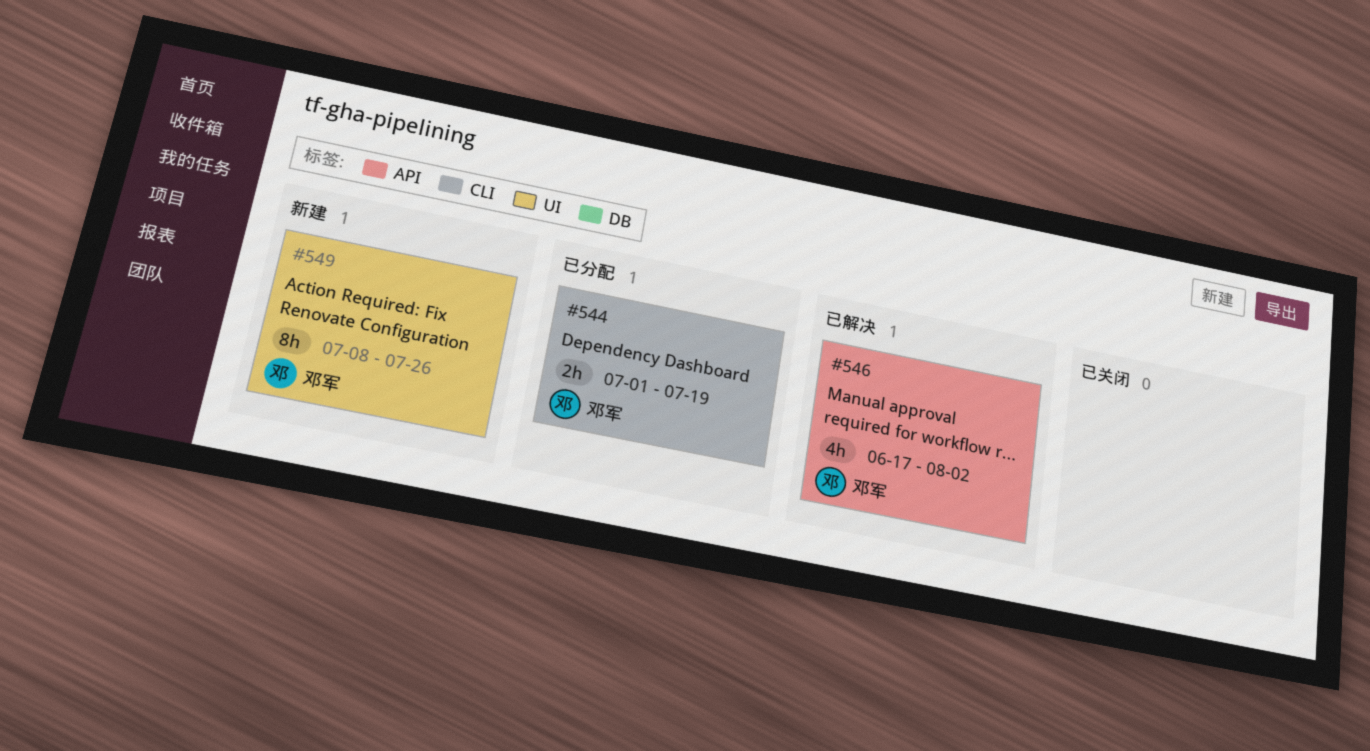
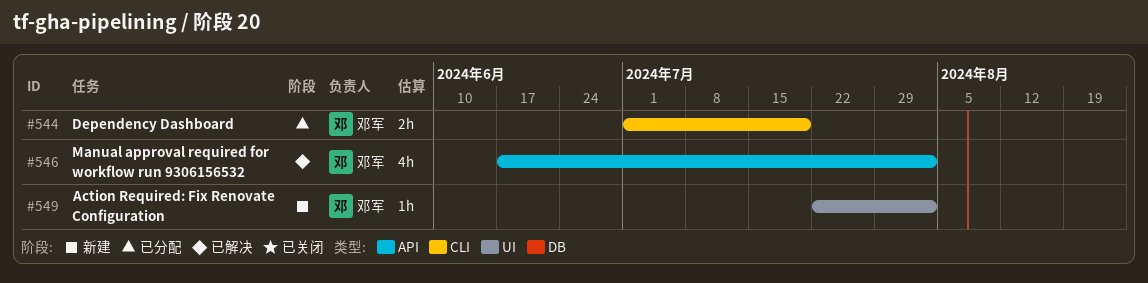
#549, estimate: 8h -> 1h
#549, start: Jul 8 -> Jul 22
#549, due: Jul 26 -> Aug 2

